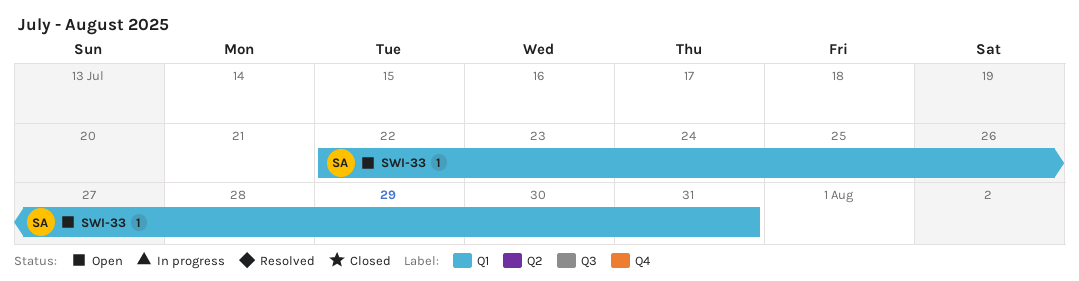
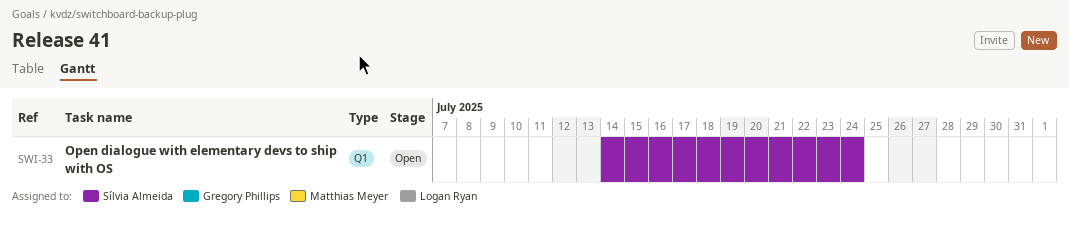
SWI-33, start: Jul 22 -> Jul 14
SWI-33, due: Jul 31 -> Jul 24

